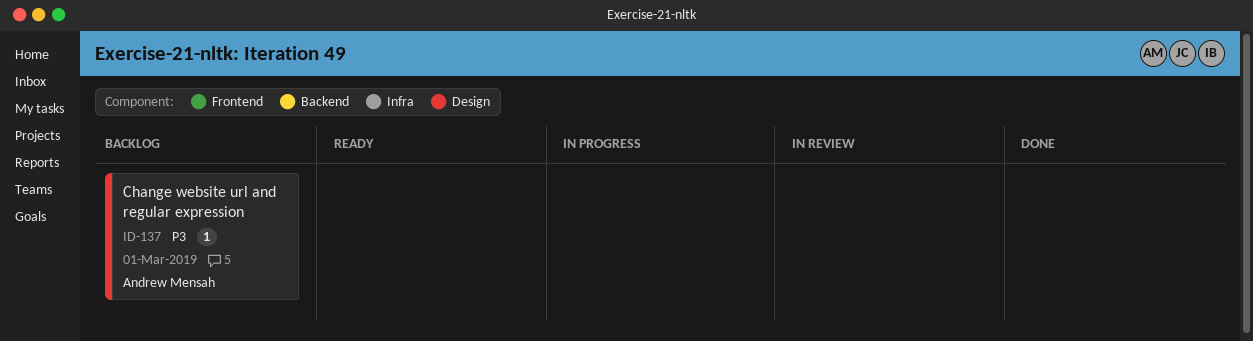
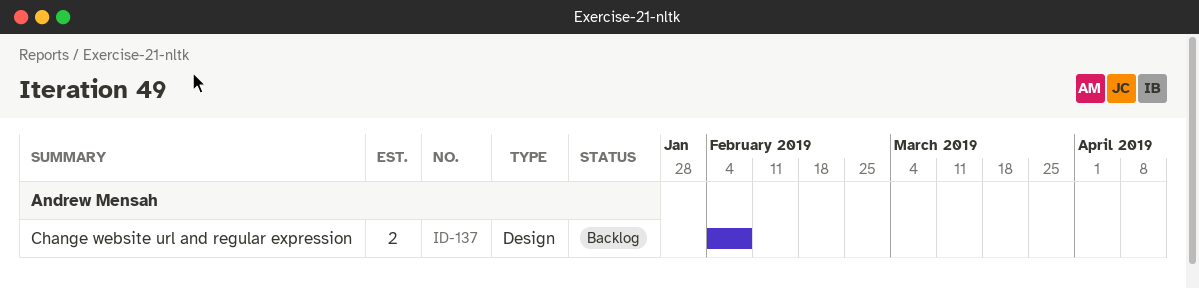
ID-137, estimate: 1 -> 2
ID-137, due: Mar 1 -> Feb 8

